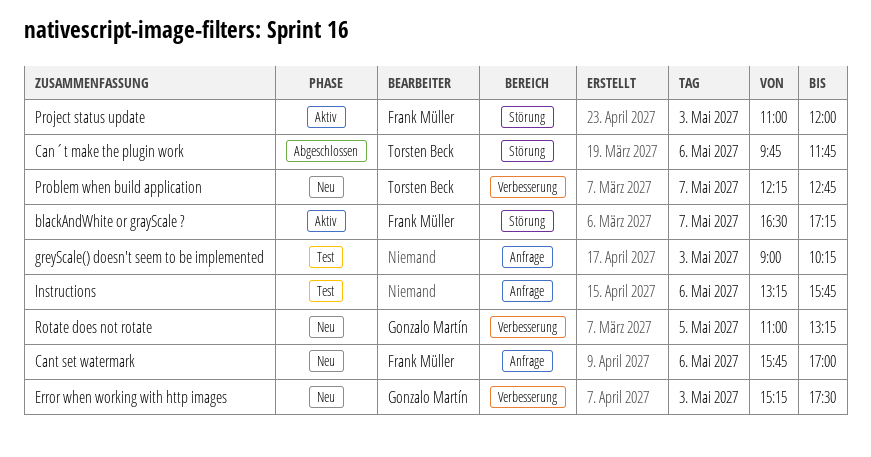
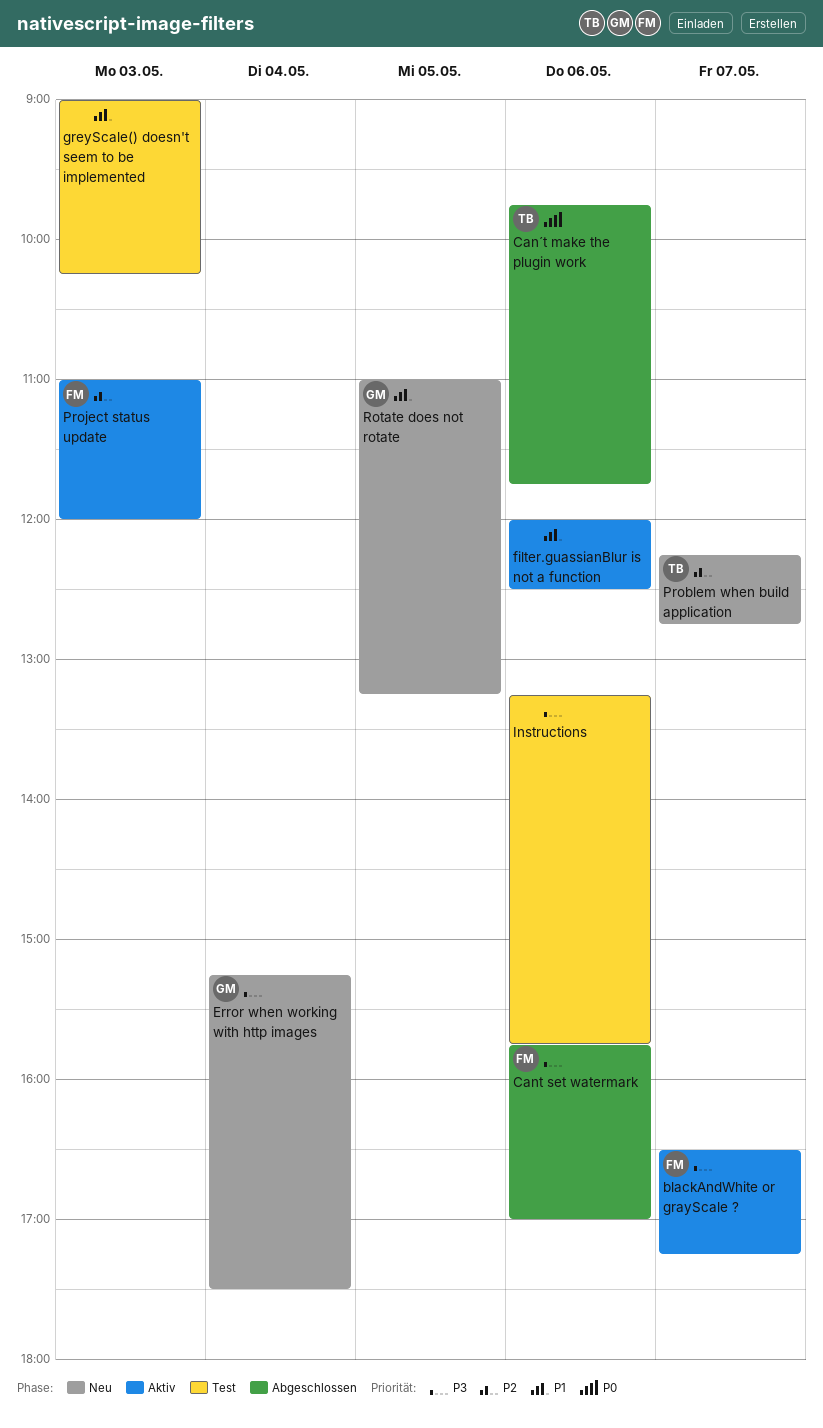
Cant set watermark, status: Neu -> Abgeschlossen
Error when working with http images, day: May 3 -> May 4
filter.guassianBlur is not a function: none -> present

